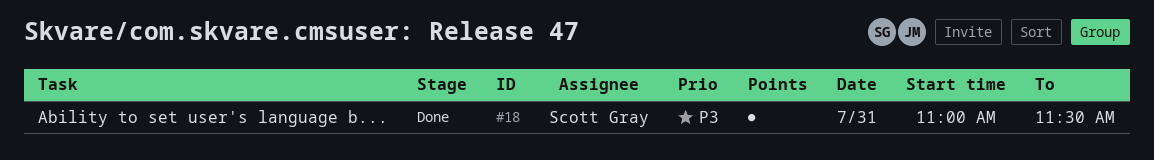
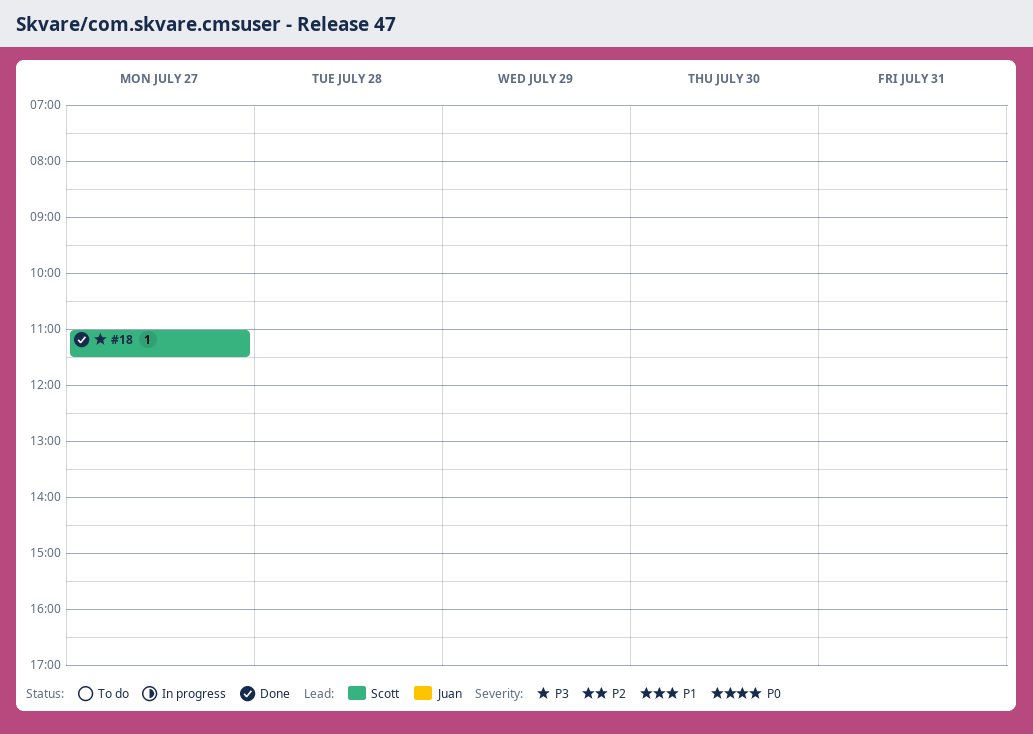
#18, day: Jul 31 -> Jul 27

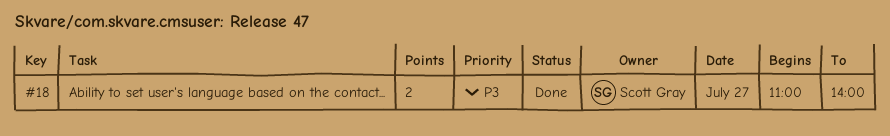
#18, estimate: 1 -> 2
#18, ends: 11:30 -> 14:00

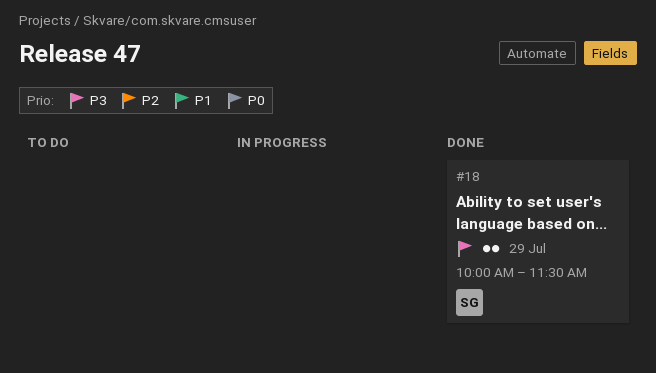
#18, day: Jul 27 -> Jul 29
#18, begins: 11:00 -> 10:00
#18, ends: 14:00 -> 11:30

